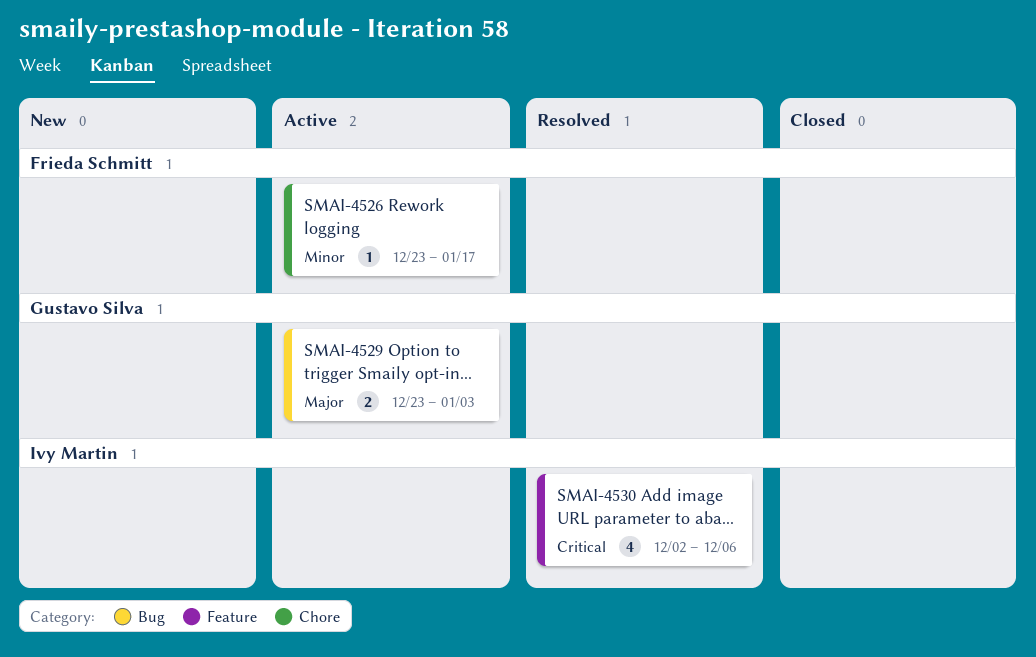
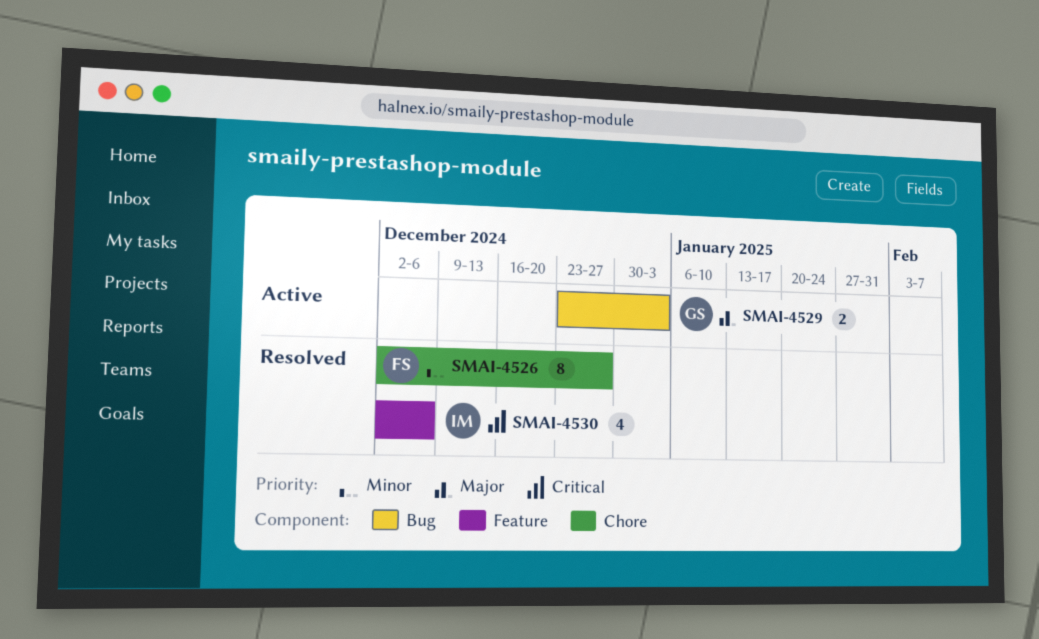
SMAI-4526, status: Active -> Resolved
SMAI-4526, estimate: 1 -> 8
SMAI-4526, start: Dec 23 -> Dec 2
SMAI-4526, due: Jan 17 -> Dec 27

